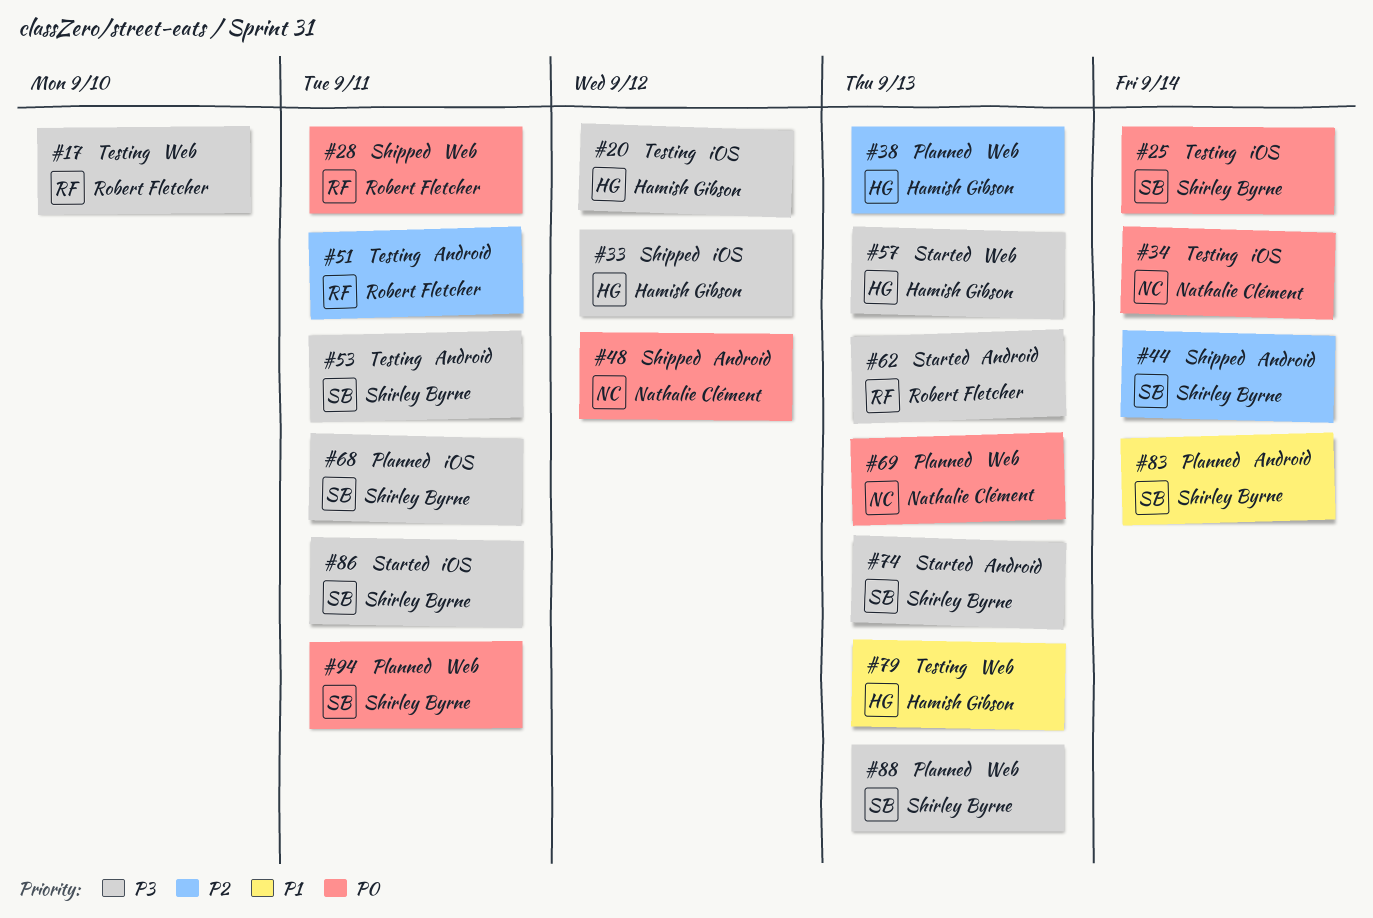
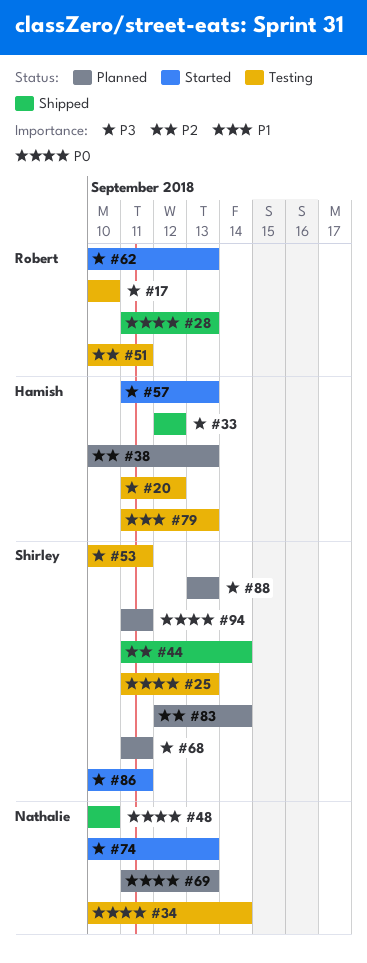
#25, due: Sep 14 -> Sep 13
#28, due: Sep 11 -> Sep 13
#48, due: Sep 12 -> Sep 10
#74, owner: Shirley Byrne -> Nathalie Clément
#83, priority: P1 -> P2

